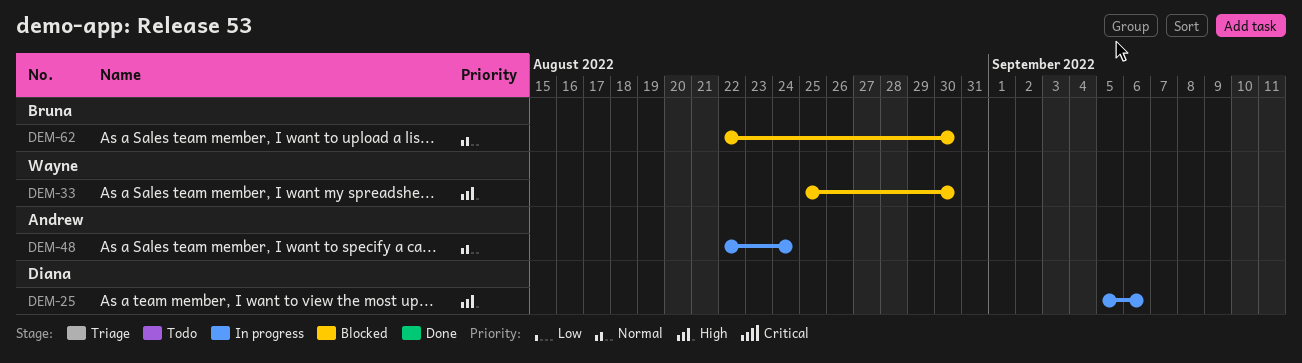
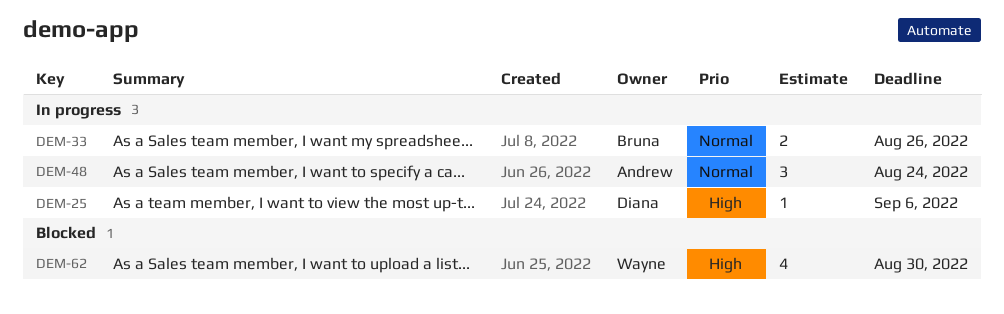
DEM-33, status: Blocked -> In progress
DEM-33, owner: Wayne -> Bruna
DEM-33, priority: High -> Normal
DEM-33, due: Aug 30 -> Aug 26
DEM-62, owner: Bruna -> Wayne
DEM-62, priority: Normal -> High

